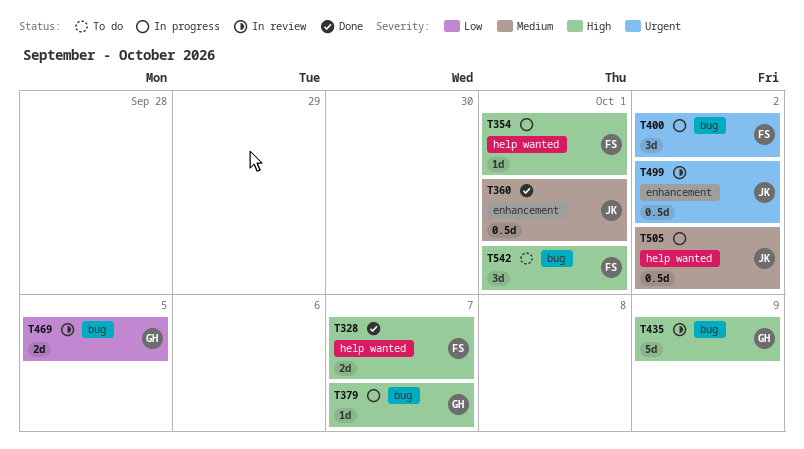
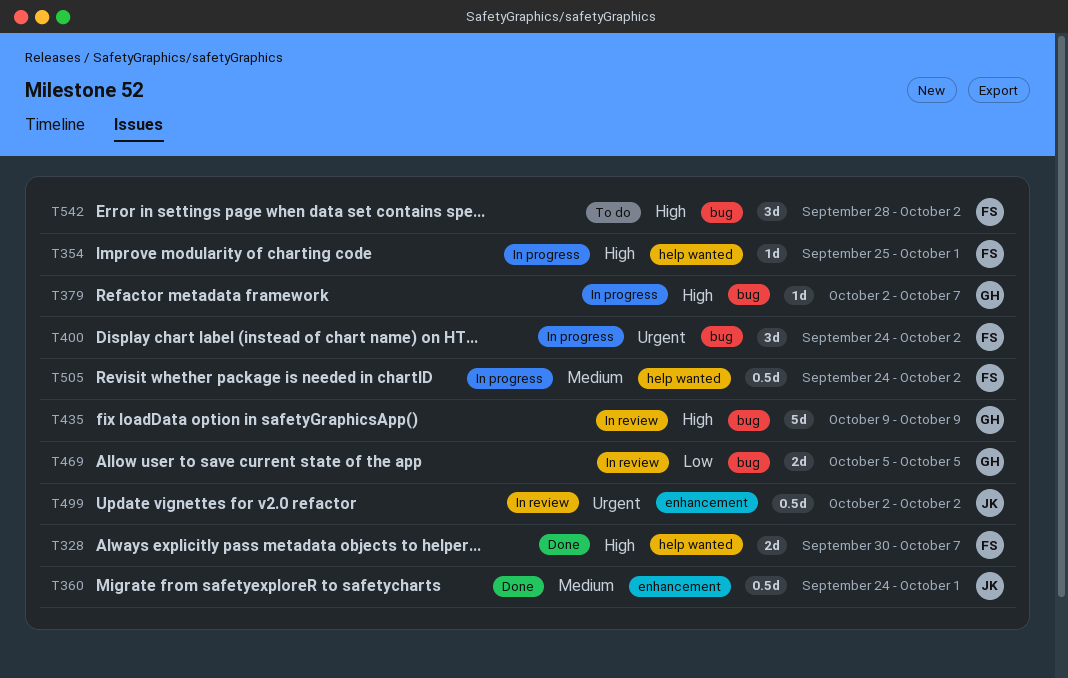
T505, owner: JK -> FS
T542, due: Oct 1 -> Oct 2

